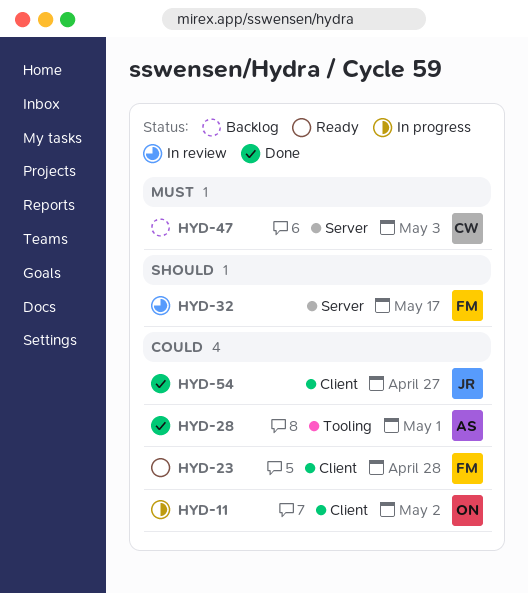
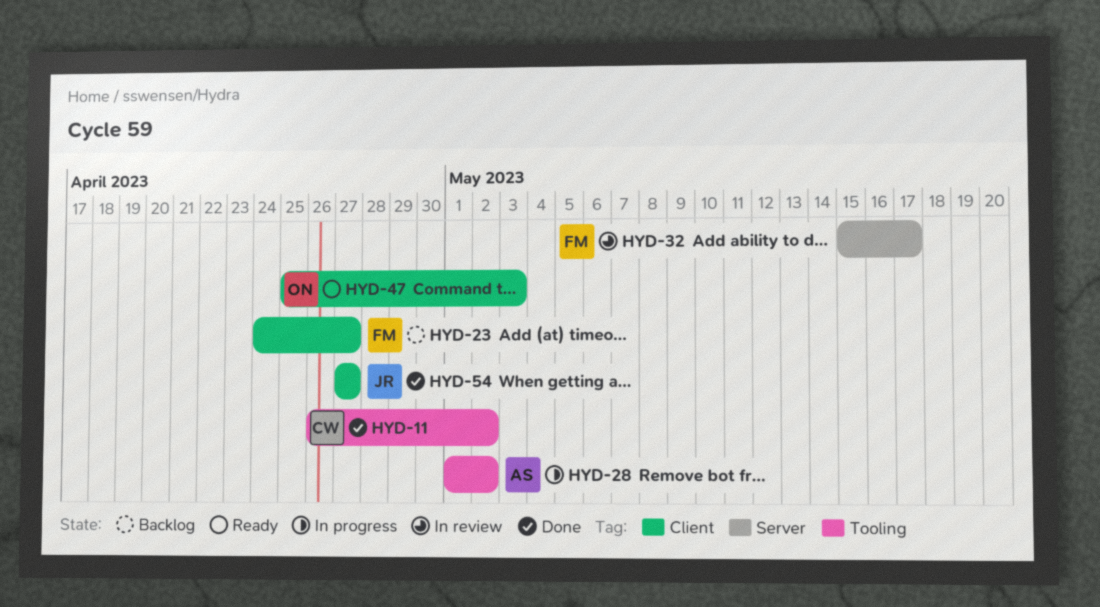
HYD-11, status: In progress -> Done
HYD-11, owner: ON -> CW
HYD-11, label: Client -> Tooling
HYD-23, status: Ready -> Backlog
HYD-23, due: Apr 28 -> Apr 27
HYD-28, status: Done -> In progress
HYD-28, due: May 1 -> May 2
HYD-47, status: Backlog -> Ready
HYD-47, owner: CW -> ON
HYD-47, label: Server -> Client

